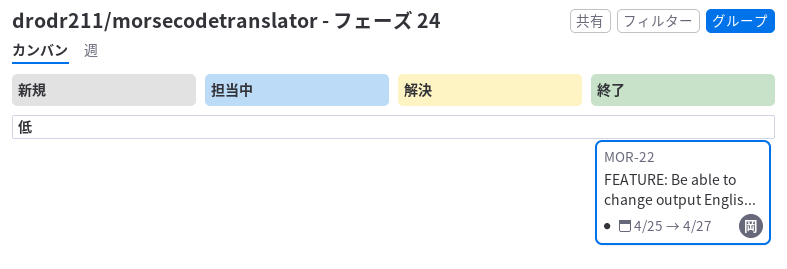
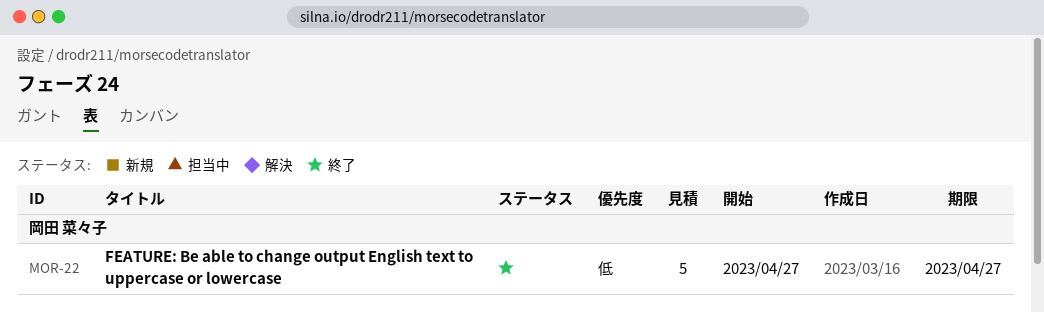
MOR-22, estimate: 1 -> 5
MOR-22, start: Apr 25 -> Apr 27

